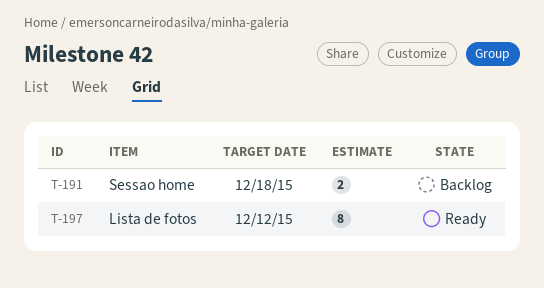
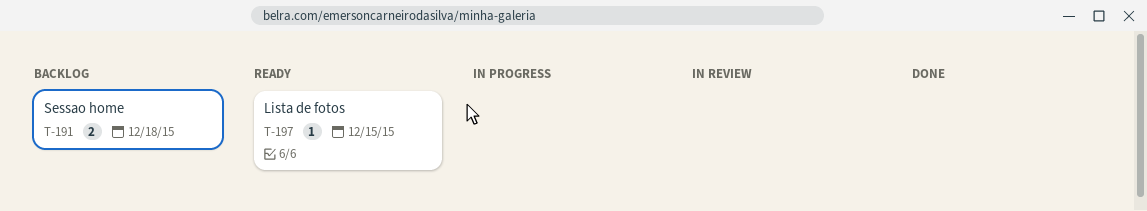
T-197, estimate: 8 -> 1
T-197, due: Dec 12 -> Dec 15

